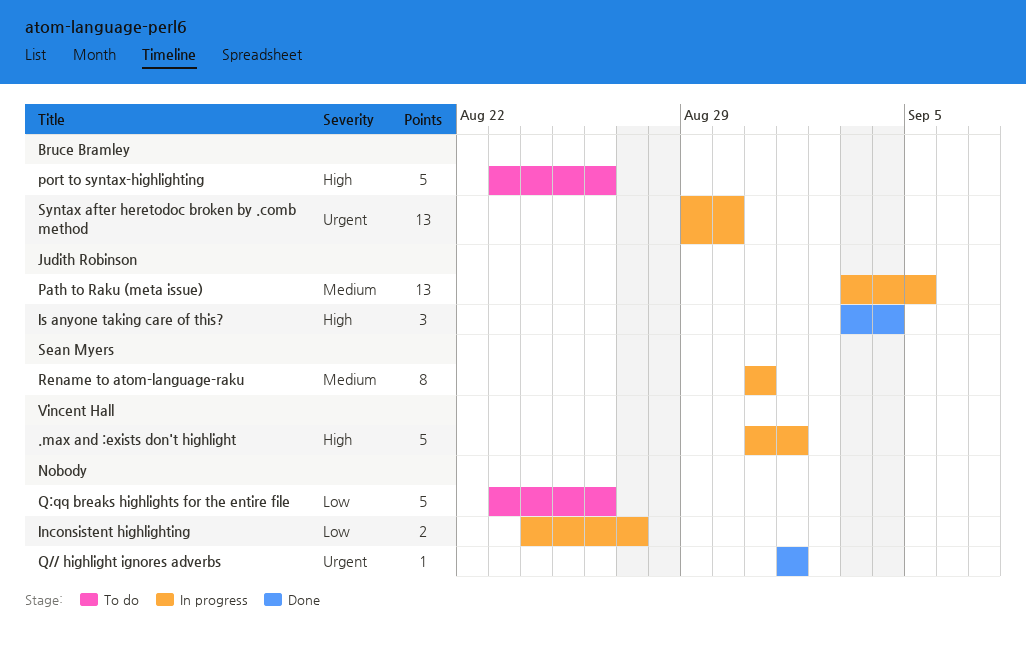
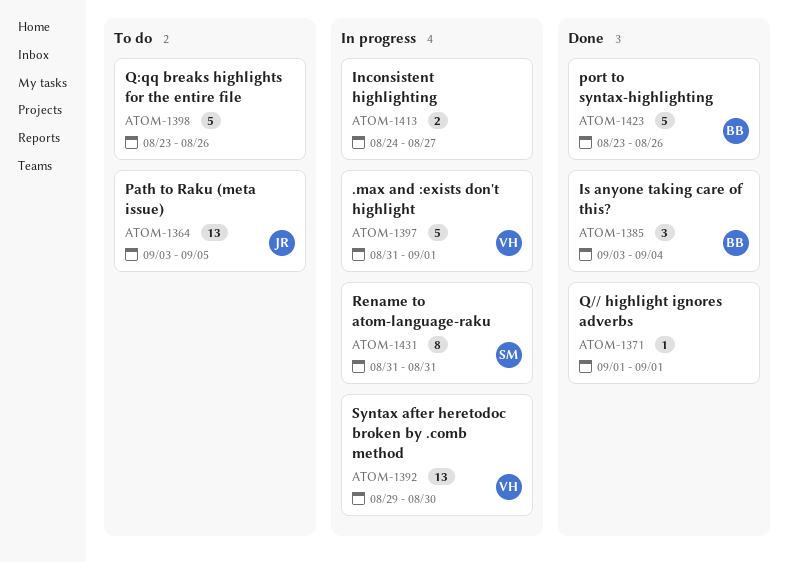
Is anyone taking care of this?, owner: Judith Robinson -> Bruce Bramley
Path to Raku (meta issue), status: In progress -> To do
port to syntax-highlighting, status: To do -> Done
Syntax after heretodoc broken by .comb method, owner: Bruce Bramley -> Vincent Hall

